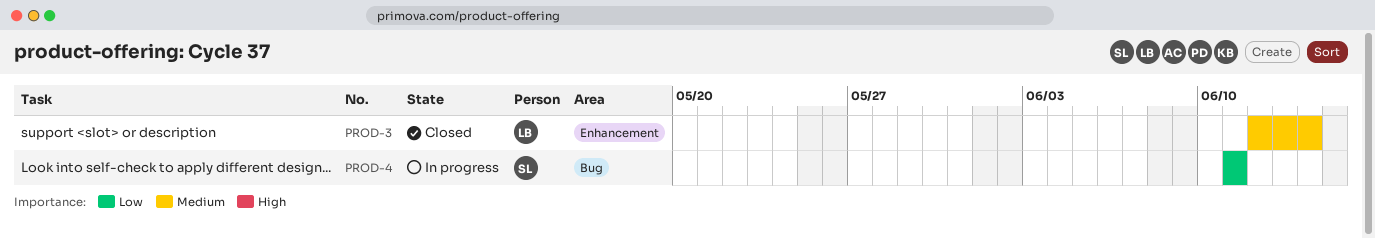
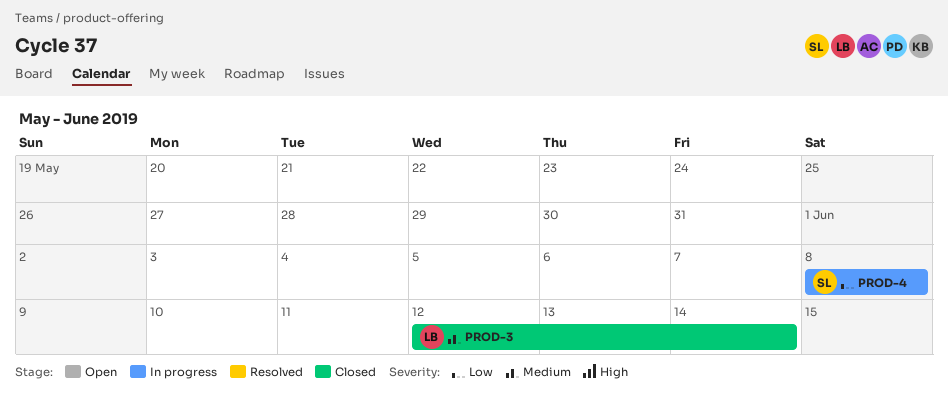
PROD-4, start: Jun 11 -> Jun 8
PROD-4, due: Jun 11 -> Jun 8

